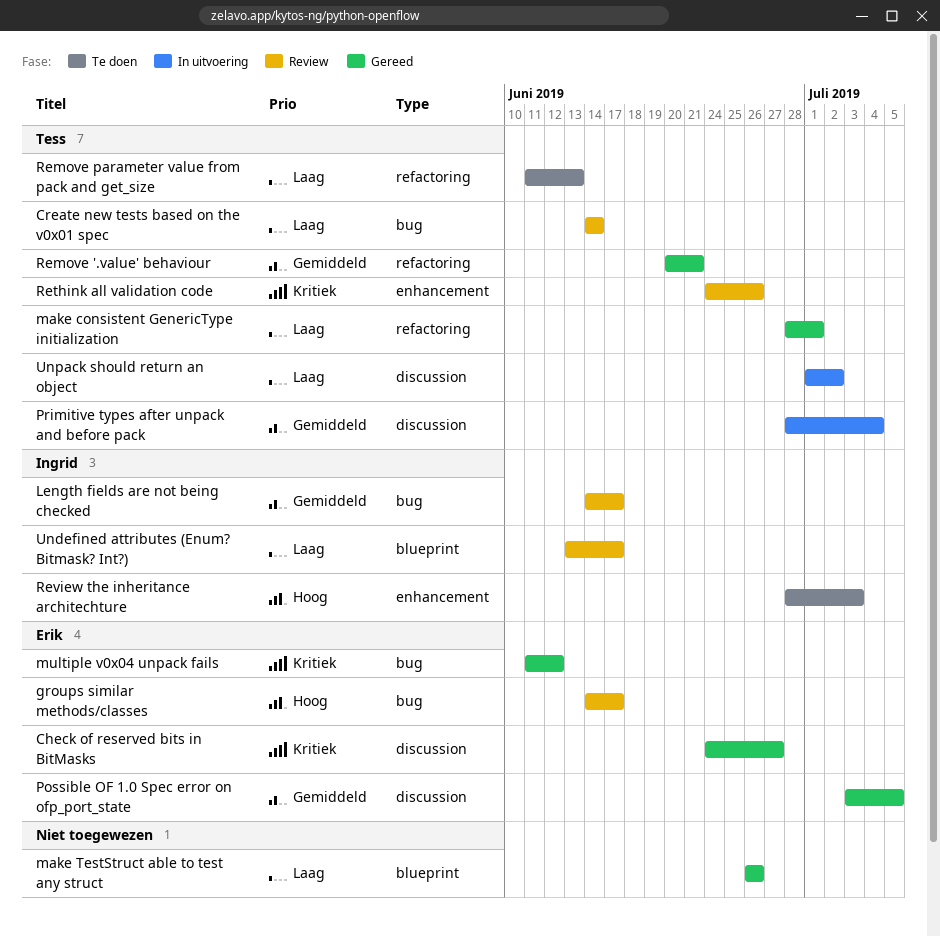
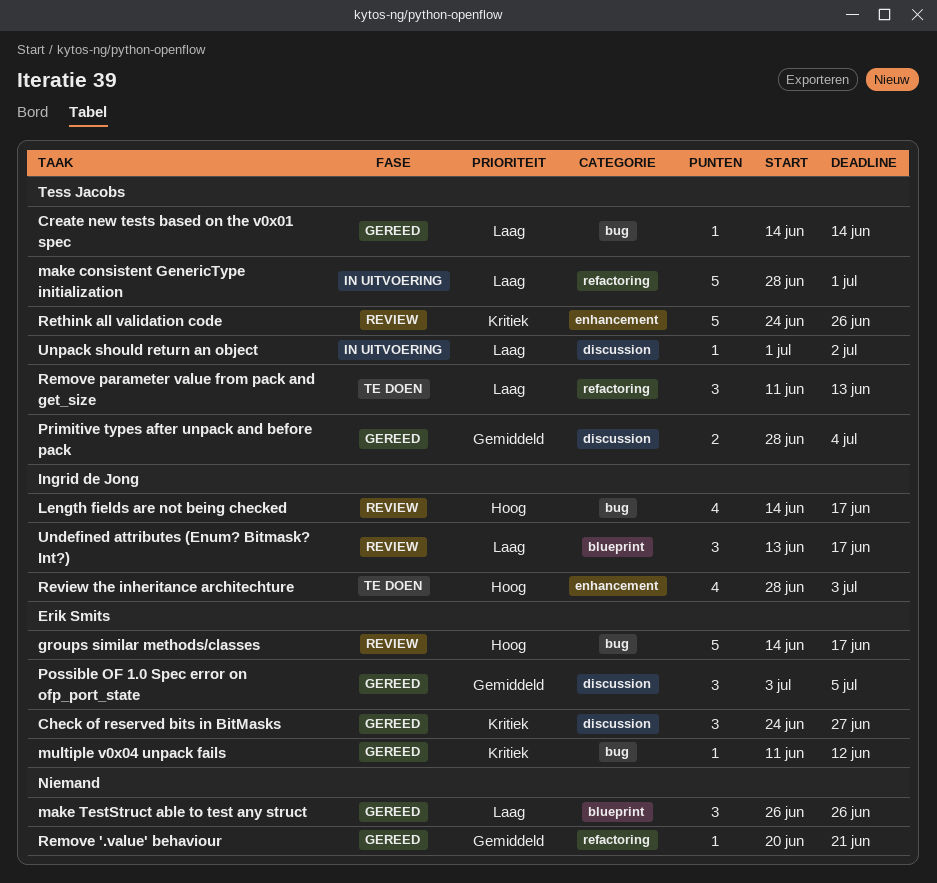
Create new tests based on the v0x01 spec, status: Review -> Gereed
Length fields are not being checked, priority: Gemiddeld -> Hoog
make consistent GenericType initialization, status: Gereed -> In uitvoering
Primitive types after unpack and before pack, status: In uitvoering -> Gereed
Remove '.value' behaviour, owner: Tess Jacobs -> none

